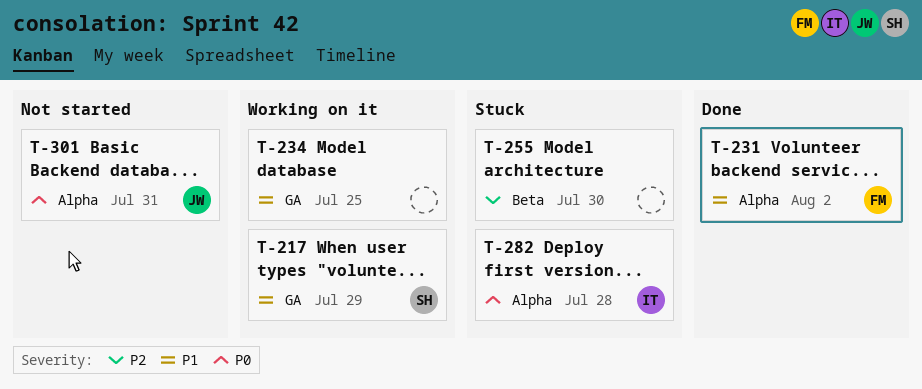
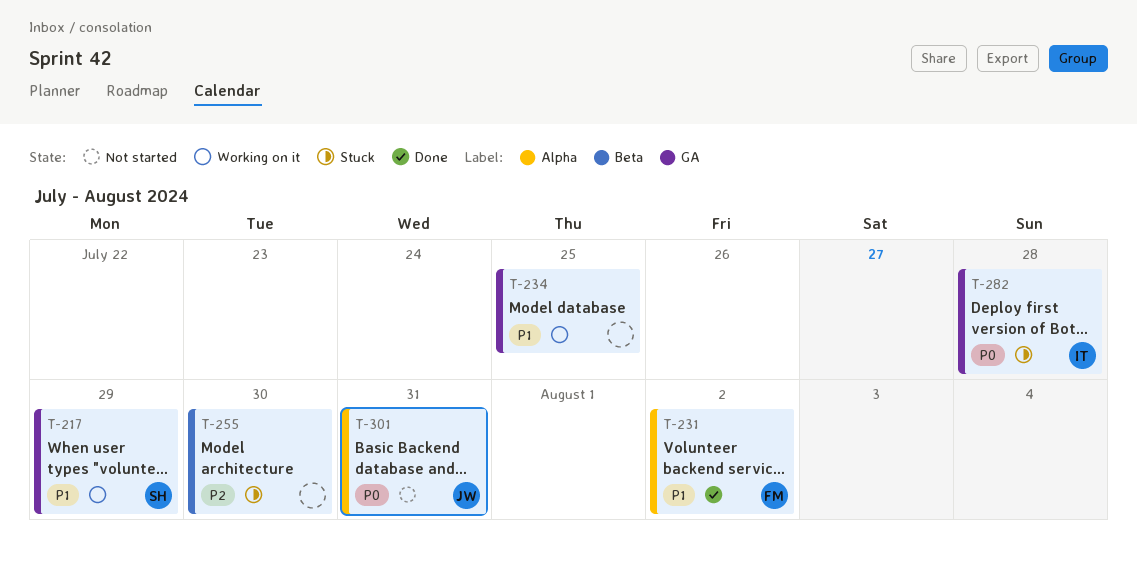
T-282, label: Alpha -> GA

